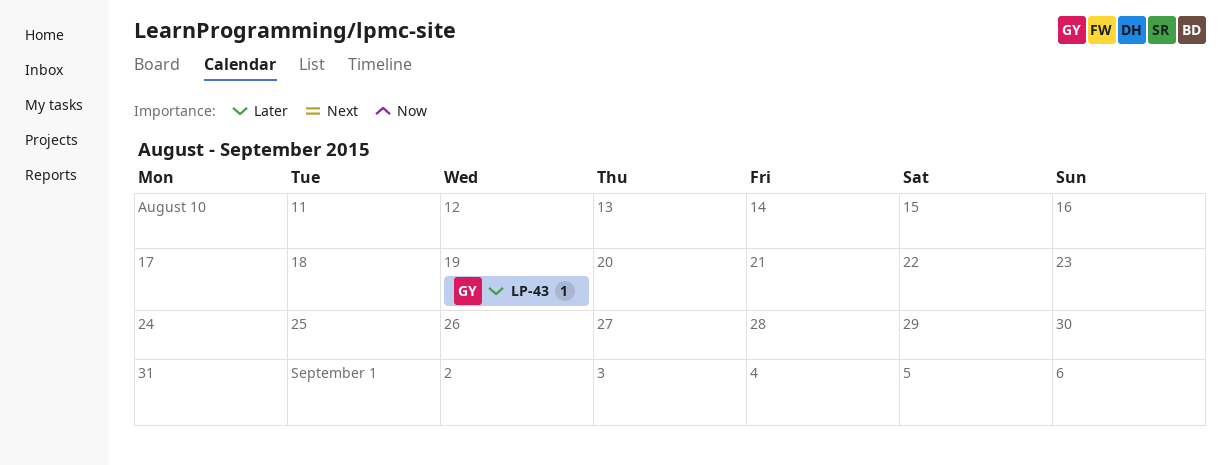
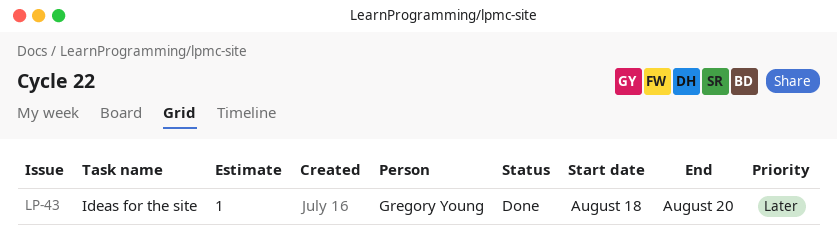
LP-43, start: Aug 19 -> Aug 18
LP-43, due: Aug 19 -> Aug 20

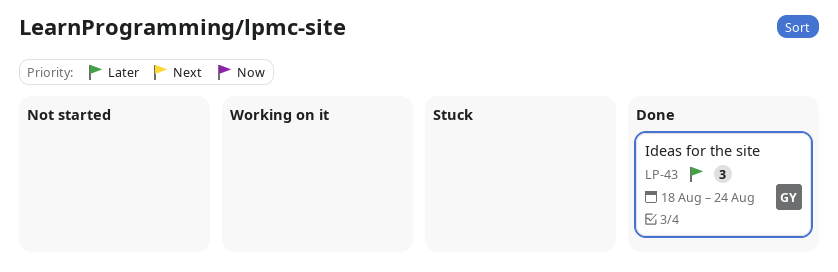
LP-43, estimate: 1 -> 3
LP-43, due: Aug 20 -> Aug 24

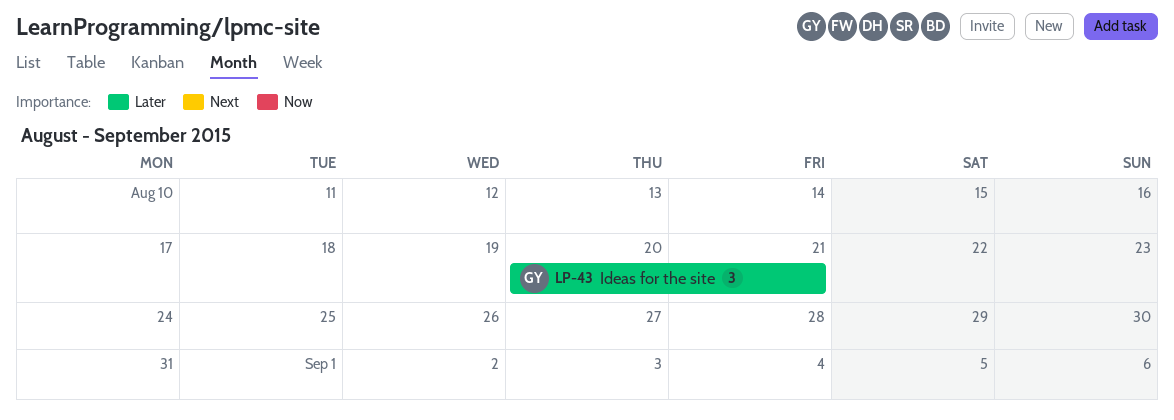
LP-43, start: Aug 18 -> Aug 20
LP-43, due: Aug 24 -> Aug 21

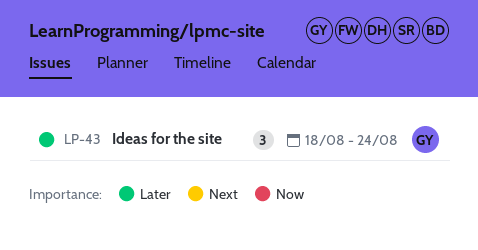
LP-43, start: Aug 20 -> Aug 18
LP-43, due: Aug 21 -> Aug 24

